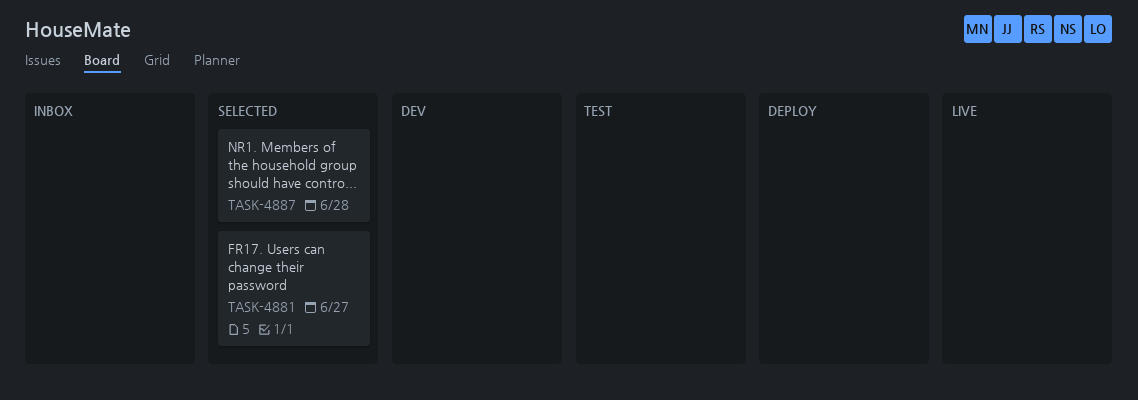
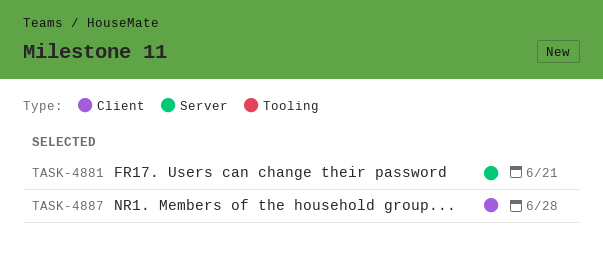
TASK-4881, due: Jun 27 -> Jun 21

